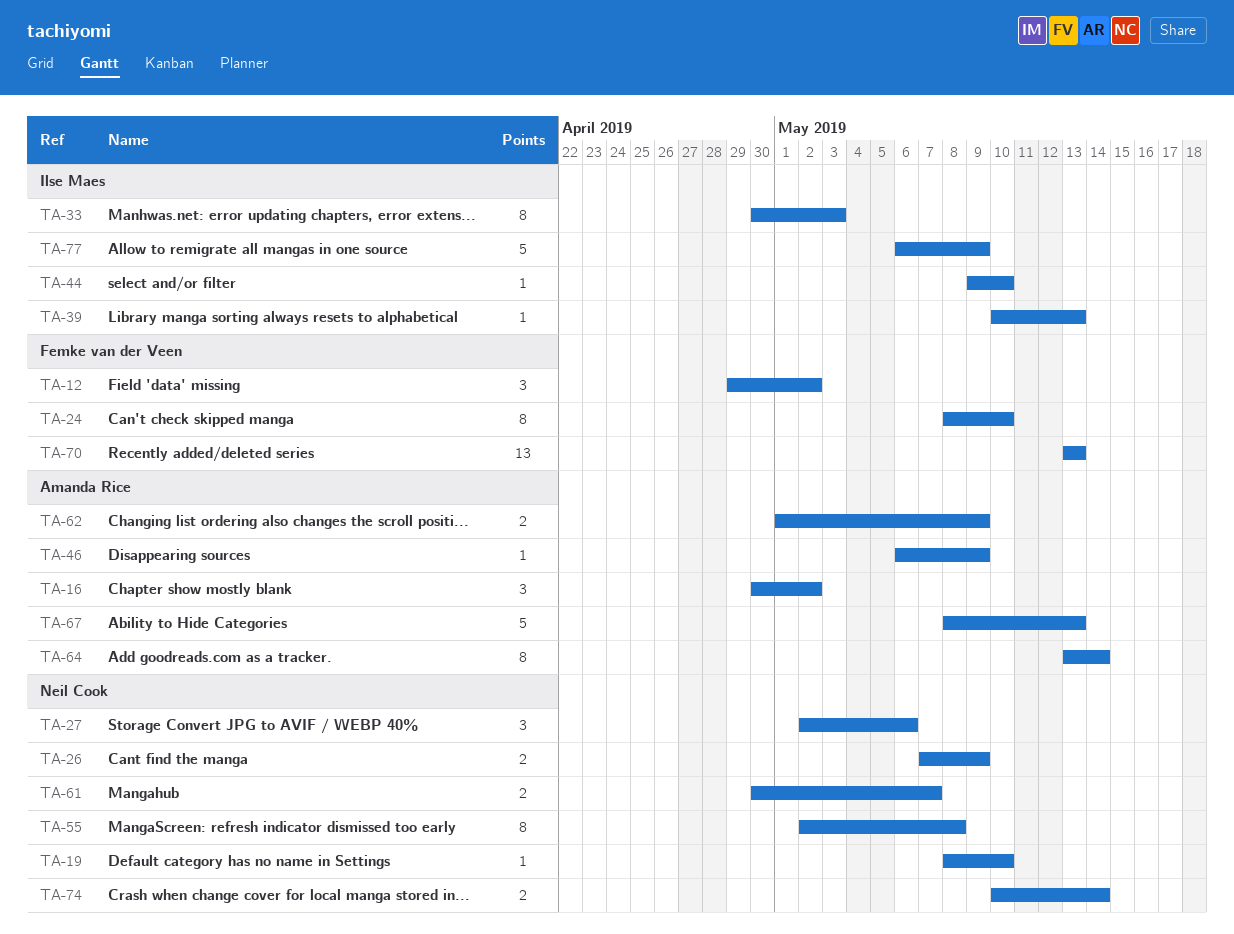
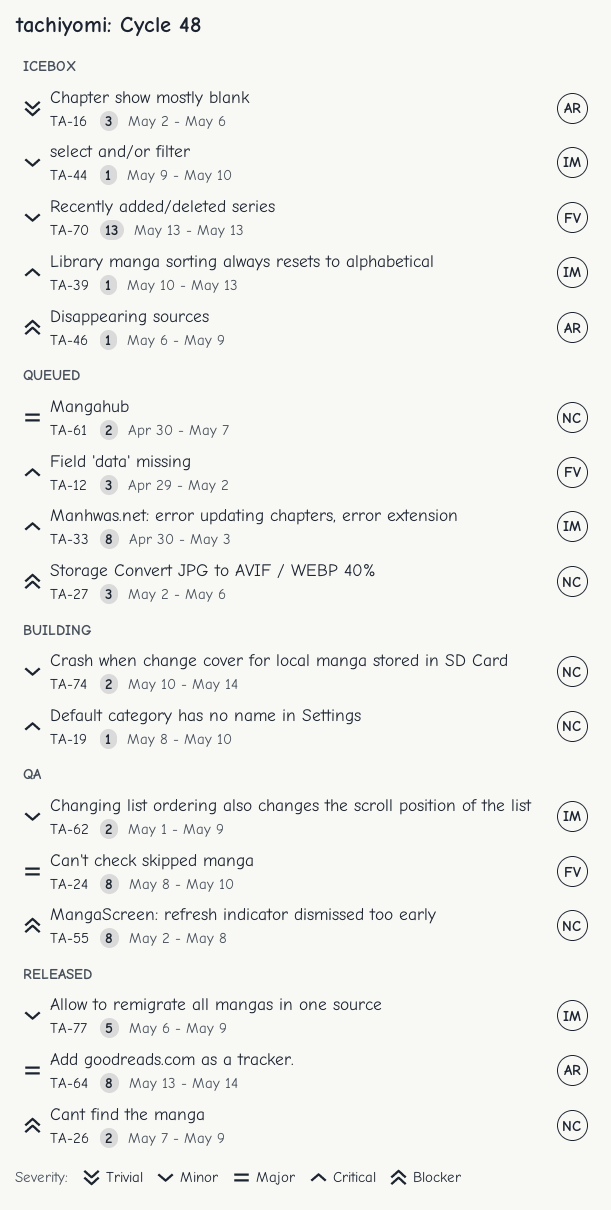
TA-16, start: Apr 30 -> May 2
TA-16, due: May 2 -> May 6
TA-62, owner: Amanda Rice -> Ilse Maes
TA-67: present -> none

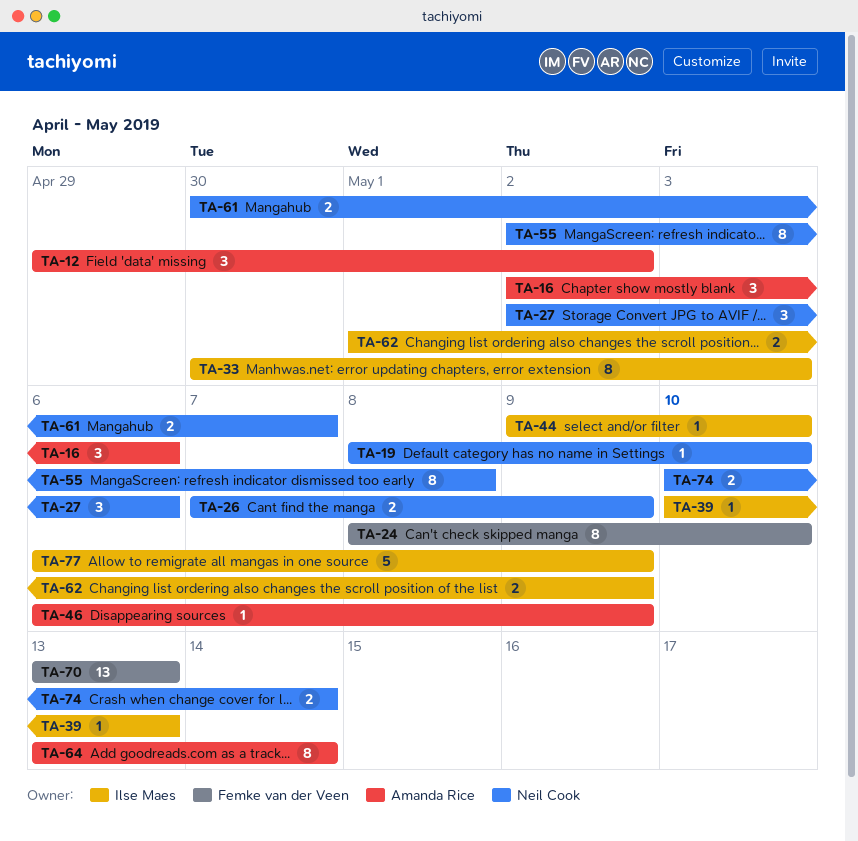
TA-12, owner: Femke van der Veen -> Amanda Rice

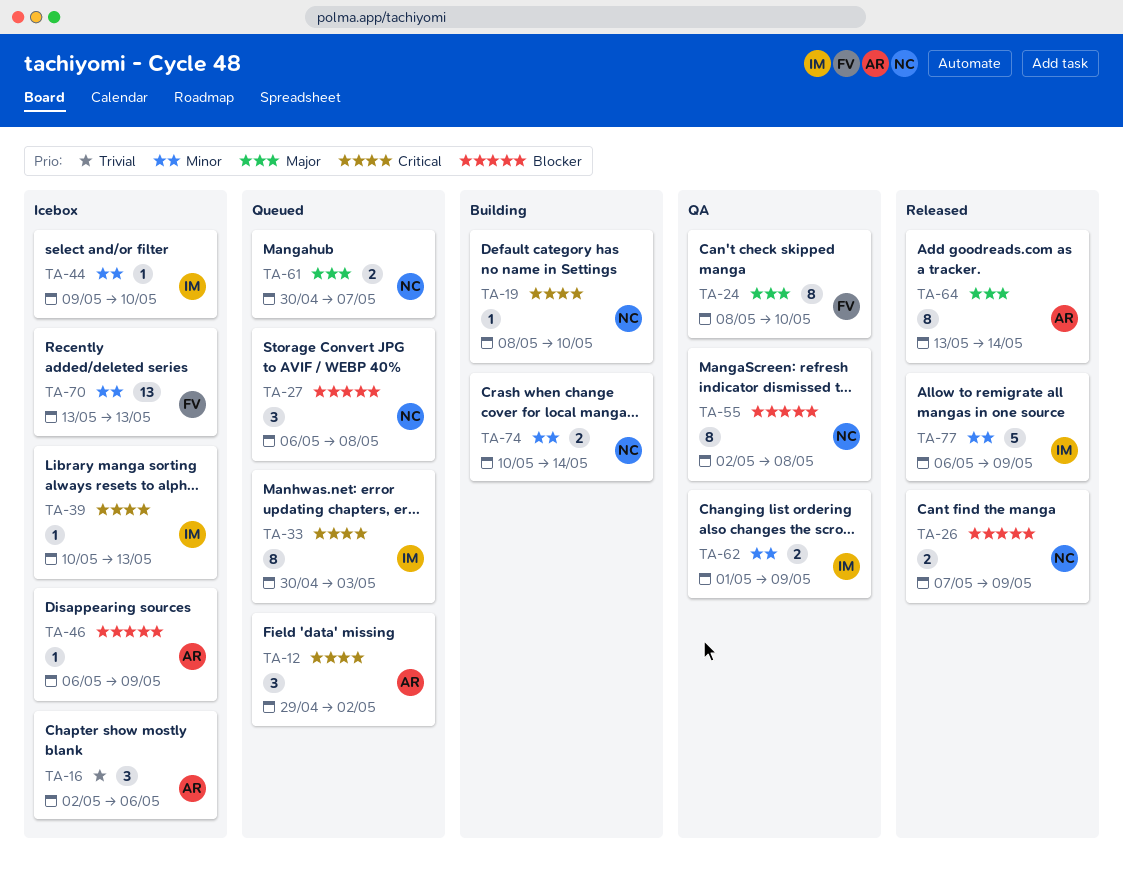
TA-27, start: May 2 -> May 6
TA-27, due: May 6 -> May 8

